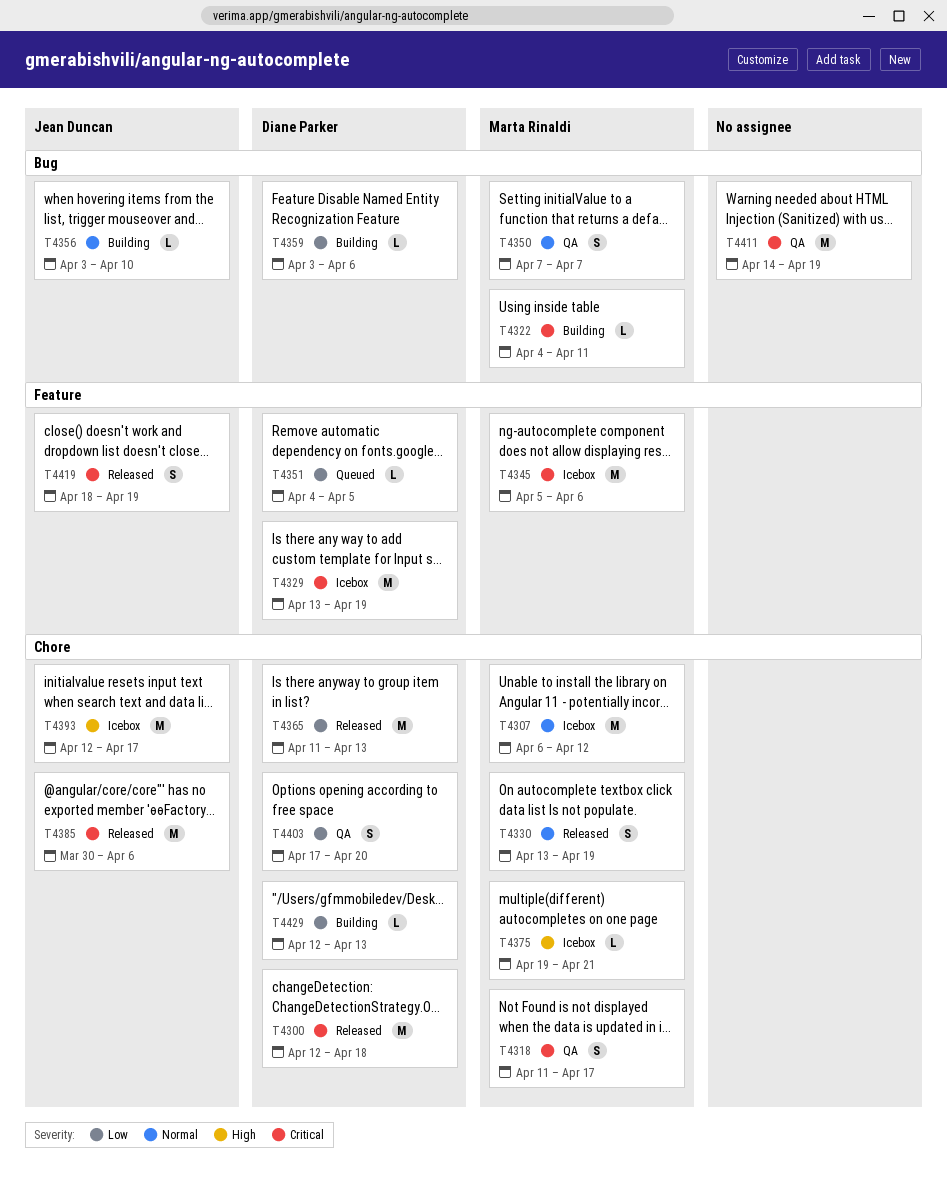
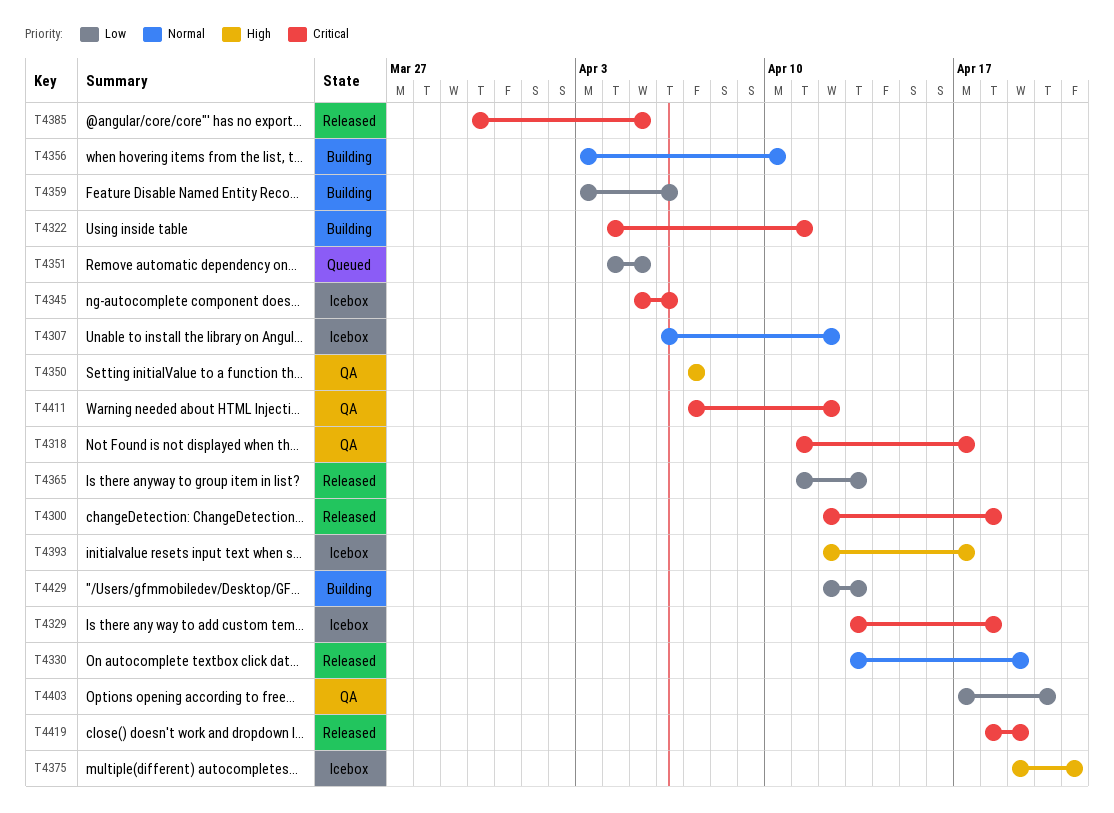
T4329, due: Apr 19 -> Apr 18
T4350, priority: Normal -> High
T4385, due: Apr 6 -> Apr 5
T4411, start: Apr 14 -> Apr 7
T4411, due: Apr 19 -> Apr 12

